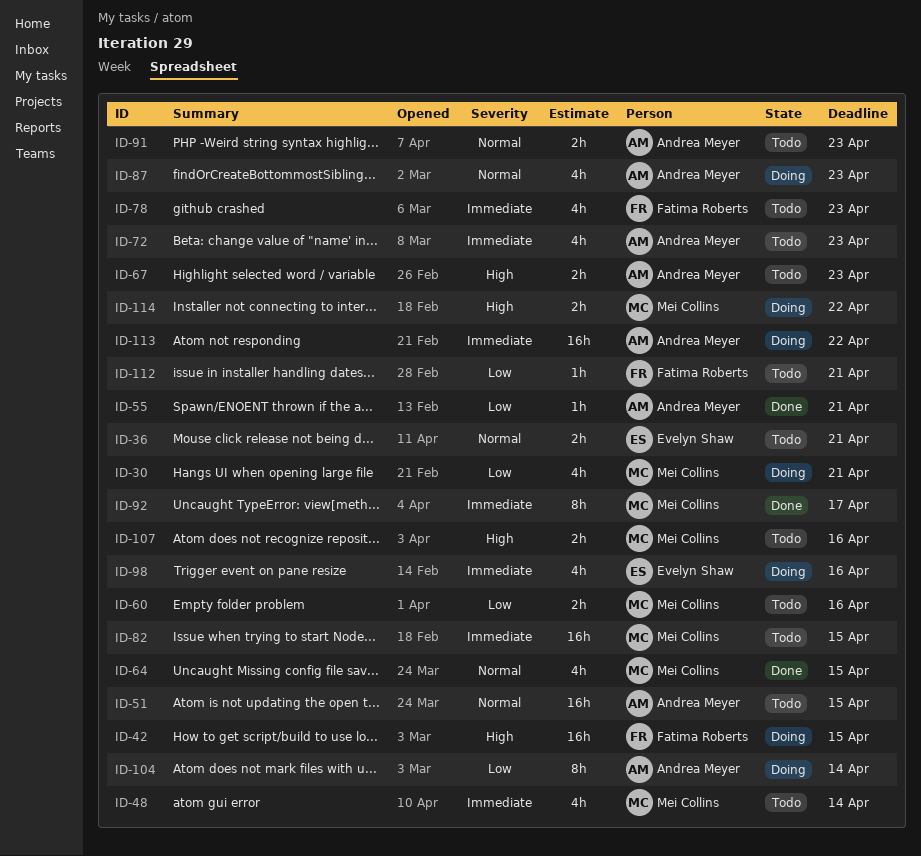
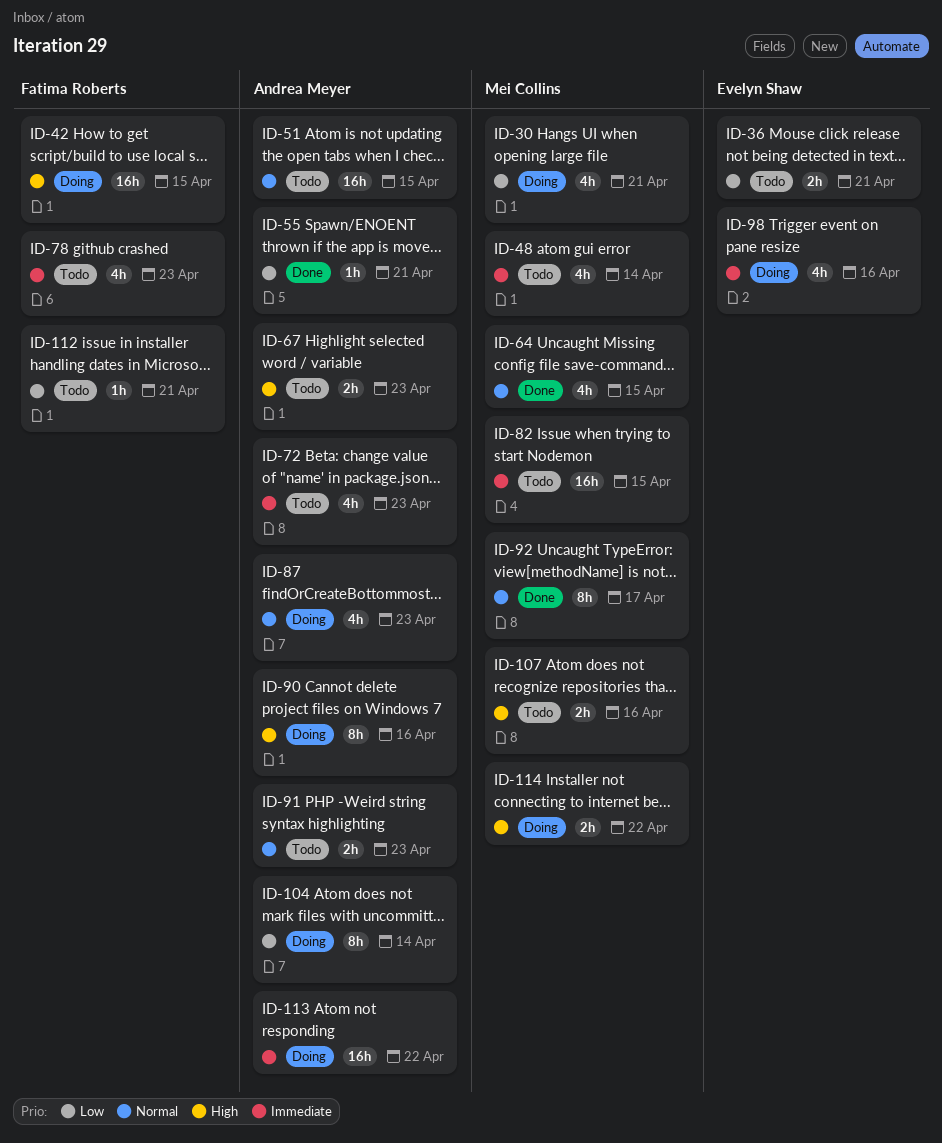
ID-36, priority: Normal -> Low
ID-60: present -> none
ID-90: none -> present
ID-92, priority: Immediate -> Normal

